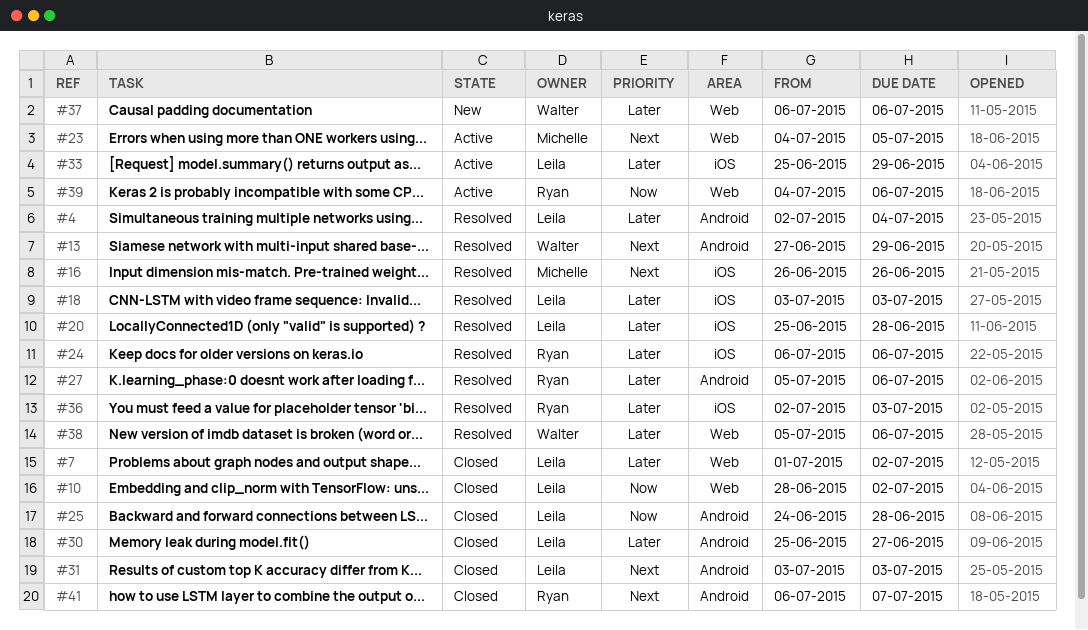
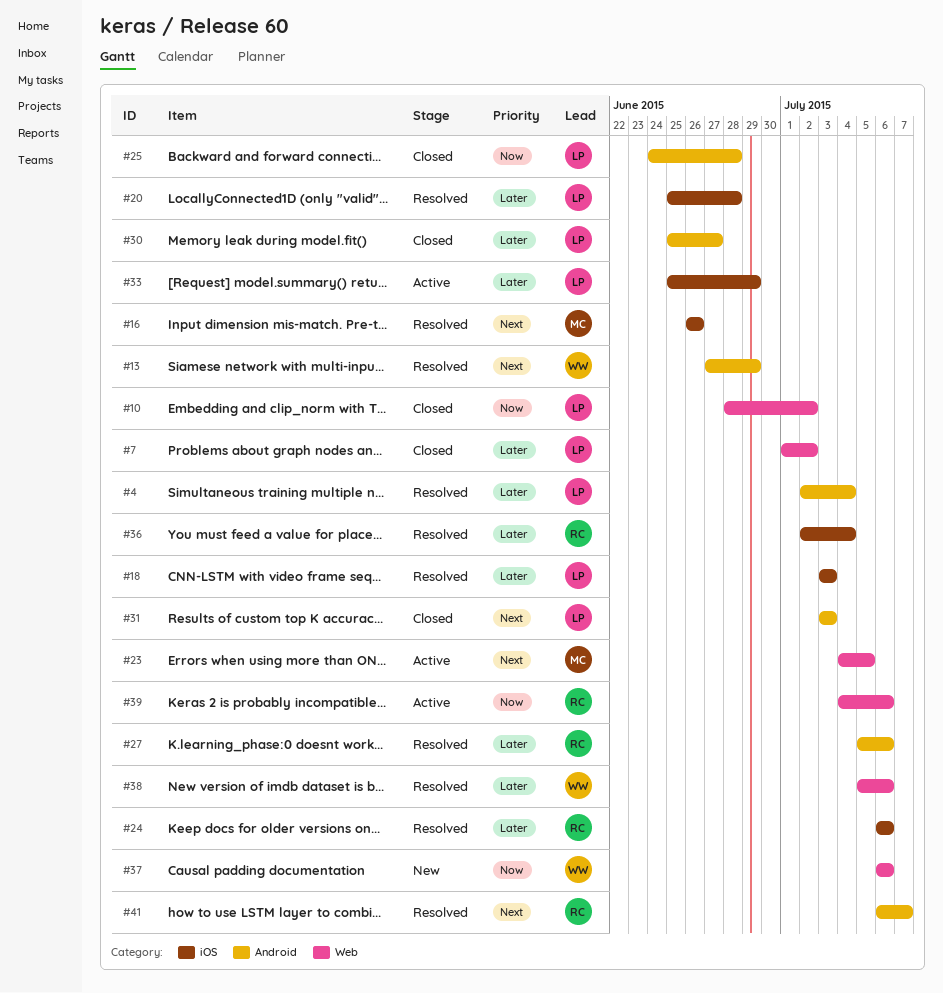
#36, due: Jul 3 -> Jul 4
#37, priority: Later -> Now
#41, status: Closed -> Resolved

